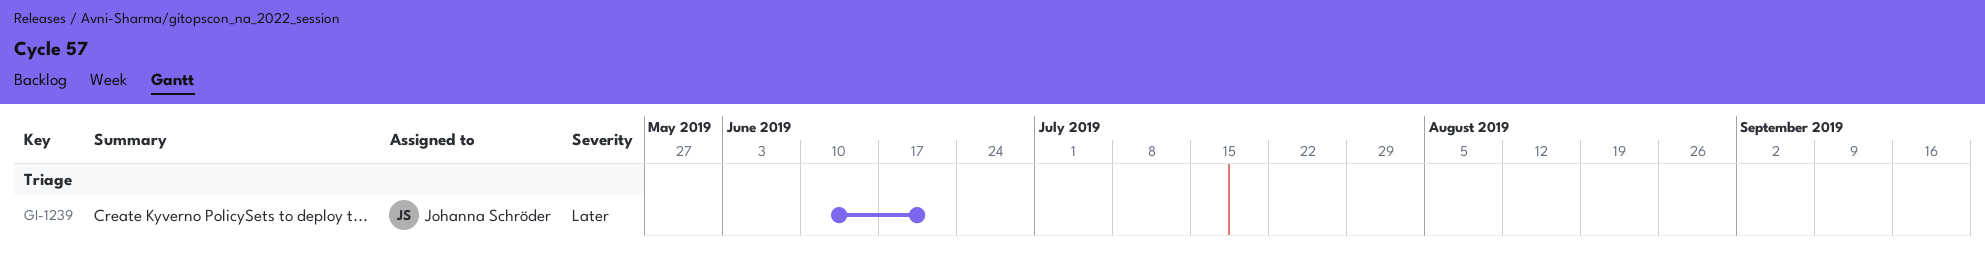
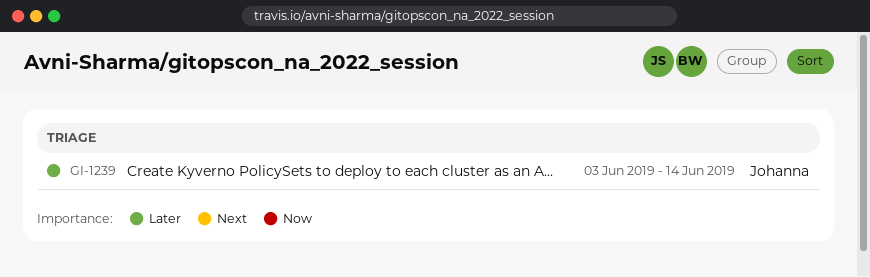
GI-1239, start: Jun 10 -> Jun 3
GI-1239, due: Jun 21 -> Jun 14

